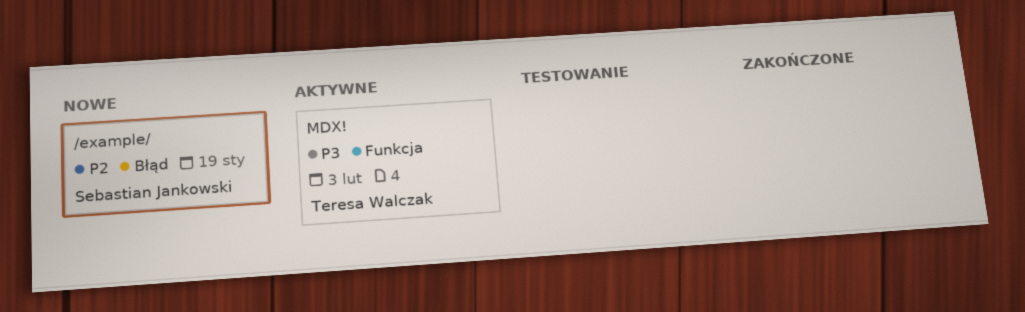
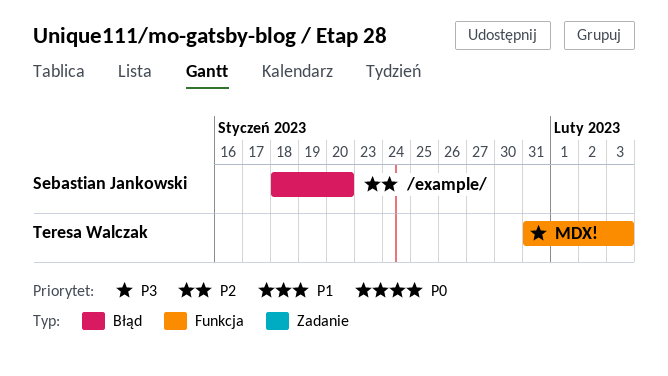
/example/, due: Jan 19 -> Jan 20

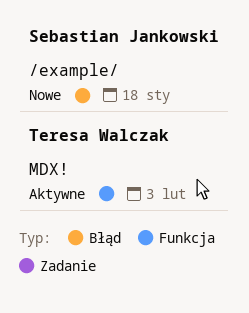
/example/, due: Jan 20 -> Jan 18

